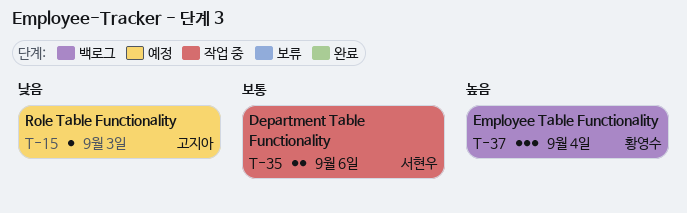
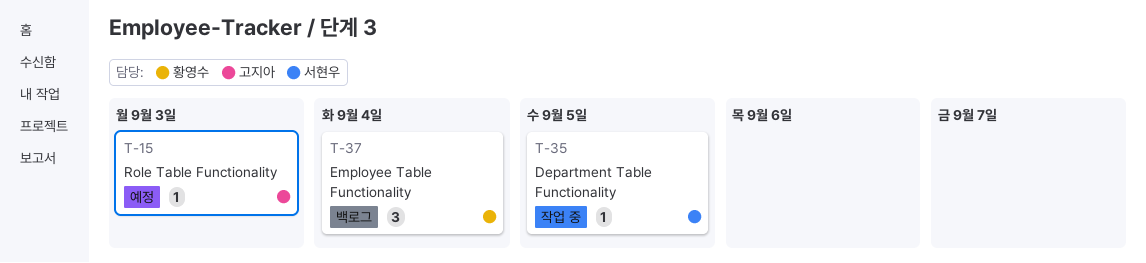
T-35, estimate: 2 -> 1
T-35, due: Sep 6 -> Sep 5

